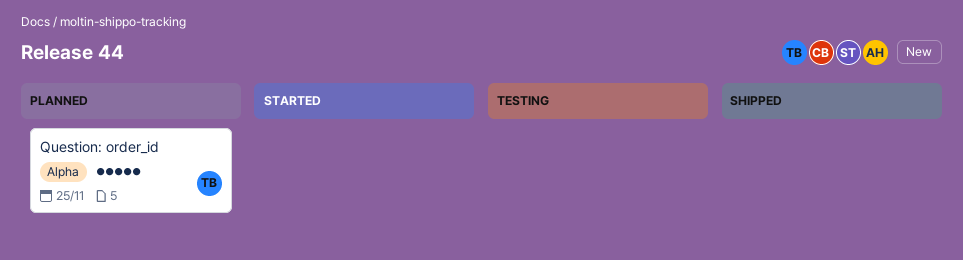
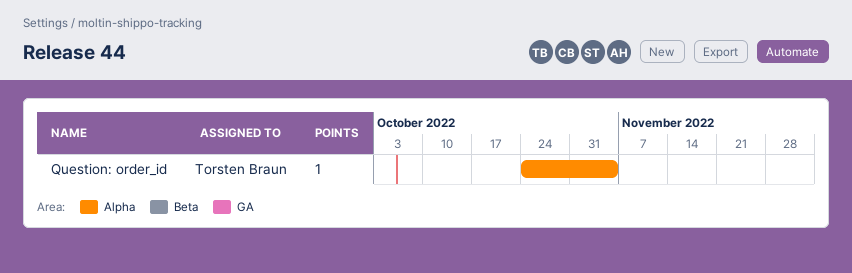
Question: order_id, estimate: 5 -> 1
Question: order_id, due: Nov 25 -> Nov 4

